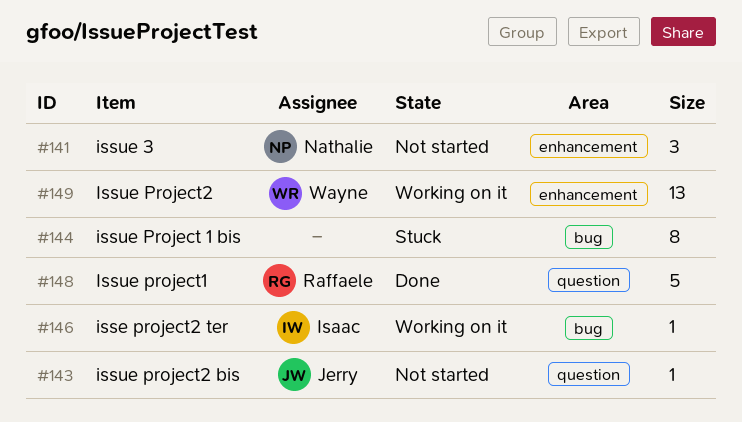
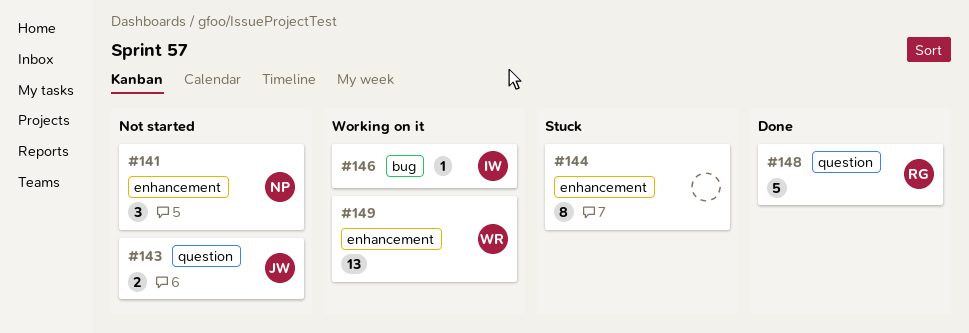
#143, estimate: 1 -> 2
#144, label: bug -> enhancement

